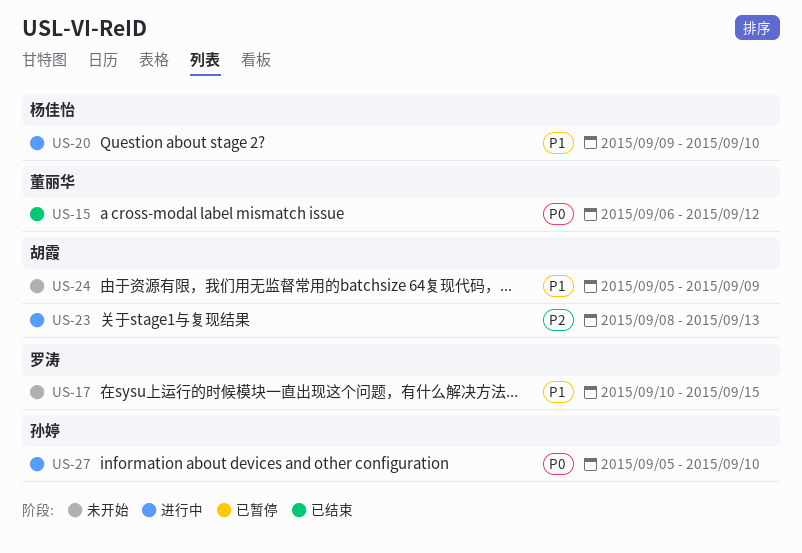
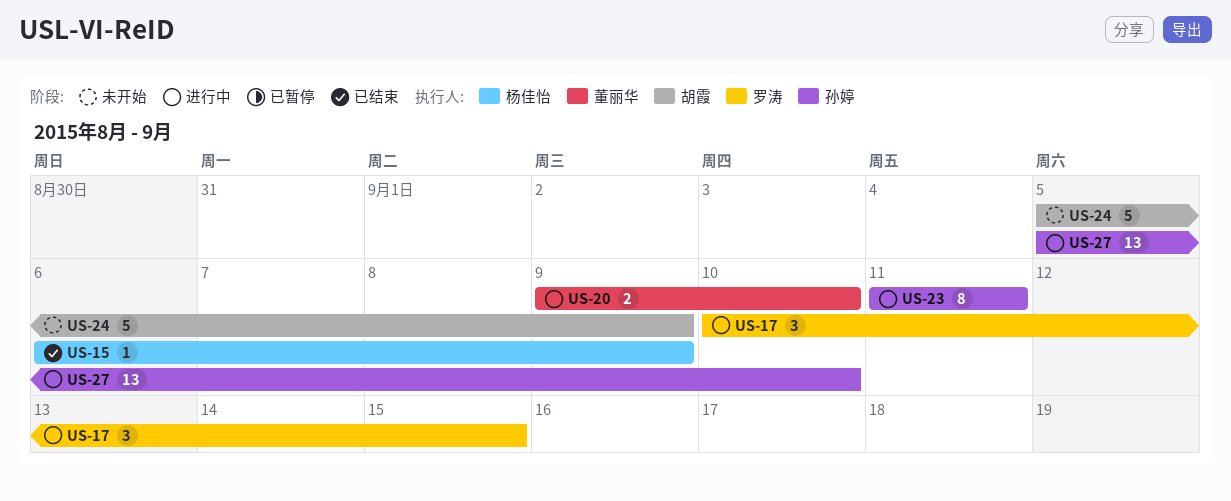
US-15, owner: 董丽华 -> 杨佳怡
US-15, due: Sep 12 -> Sep 9
US-17, status: 未开始 -> 进行中
US-20, owner: 杨佳怡 -> 董丽华
US-23, owner: 胡霞 -> 孙婷
US-23, start: Sep 8 -> Sep 11
US-23, due: Sep 13 -> Sep 11

